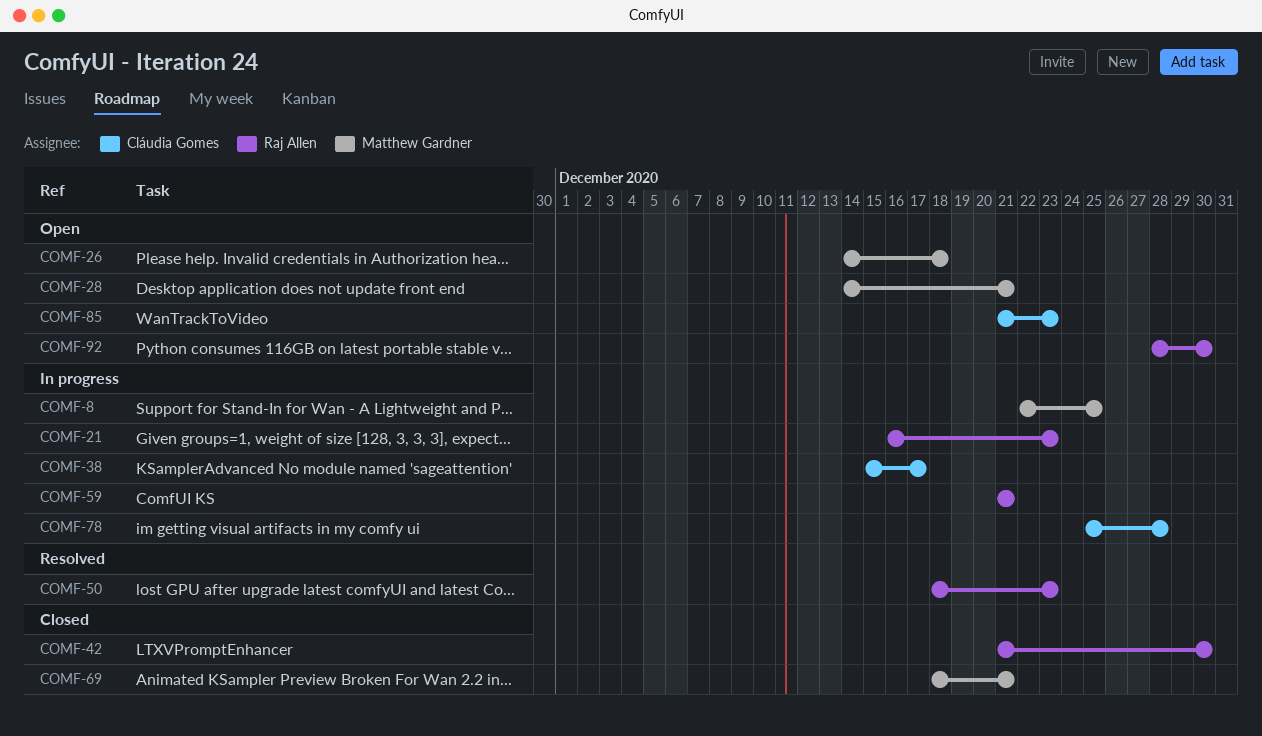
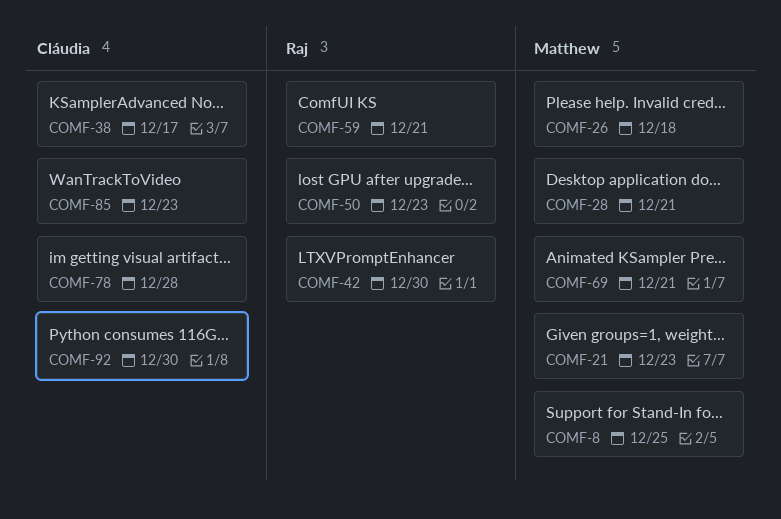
COMF-21, owner: Raj Allen -> Matthew Gardner
COMF-92, owner: Raj Allen -> Cláudia Gomes

